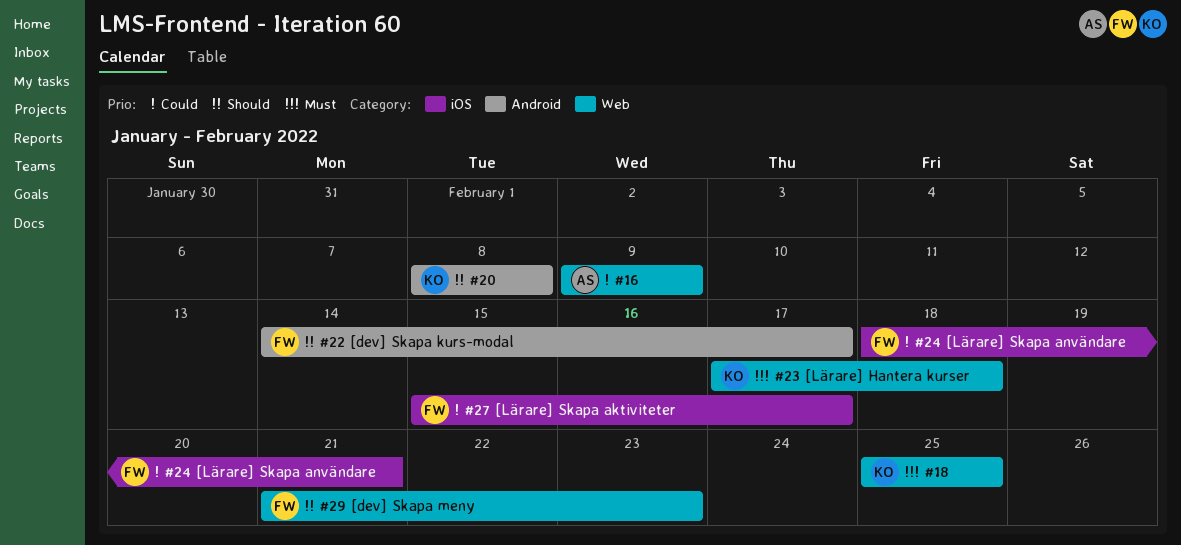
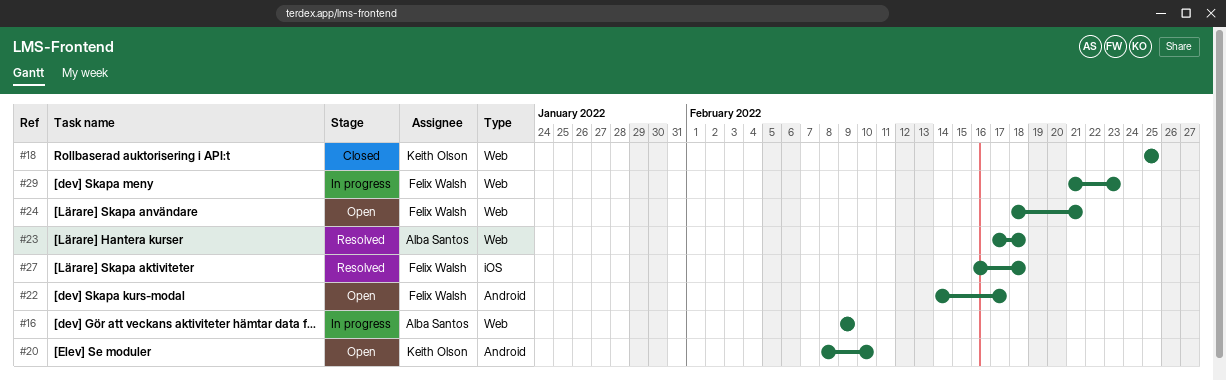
#20, due: Feb 8 -> Feb 10
#23, owner: Keith Olson -> Alba Santos
#24, label: iOS -> Web
#27, start: Feb 15 -> Feb 16
#27, due: Feb 17 -> Feb 18

